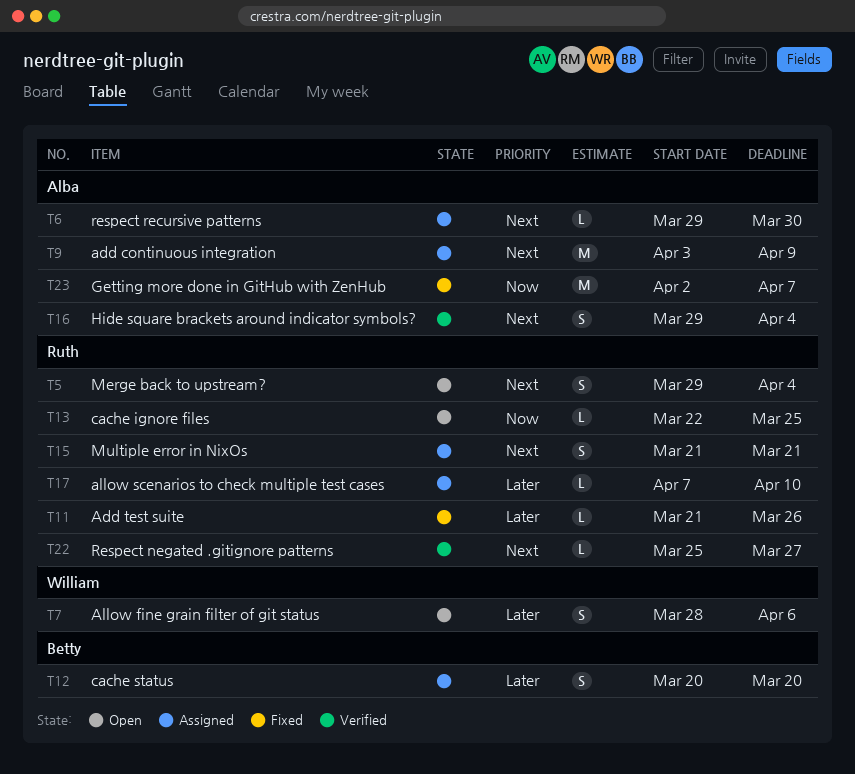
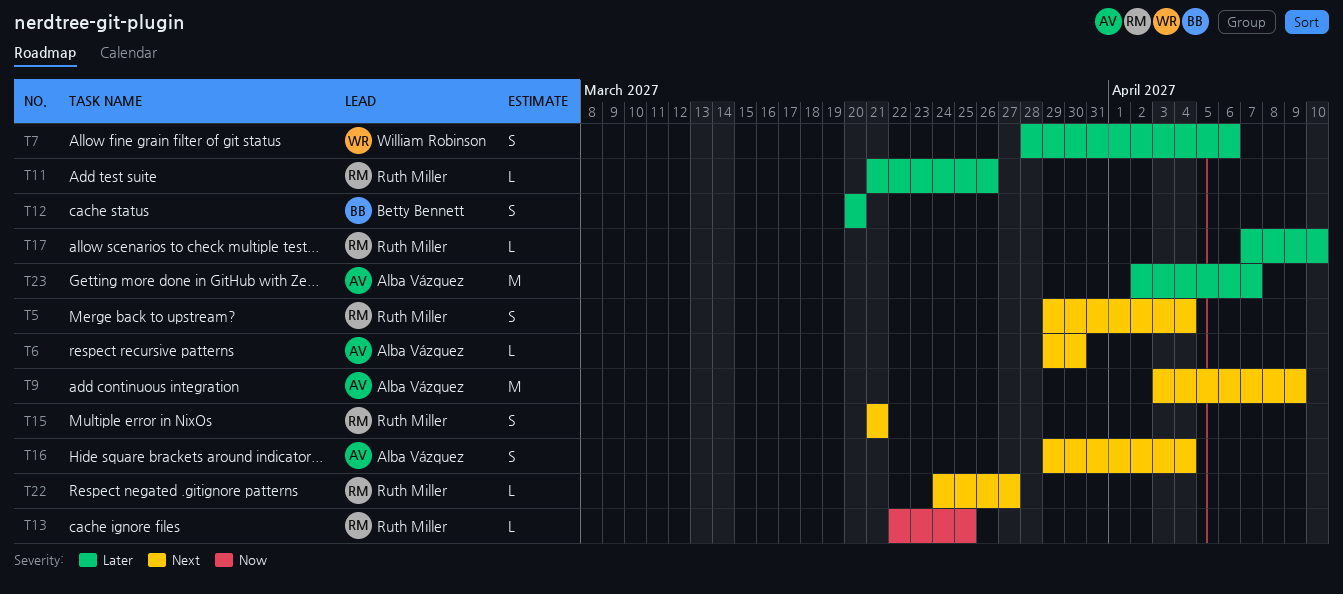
T22, start: Mar 25 -> Mar 24
T23, priority: Now -> Later

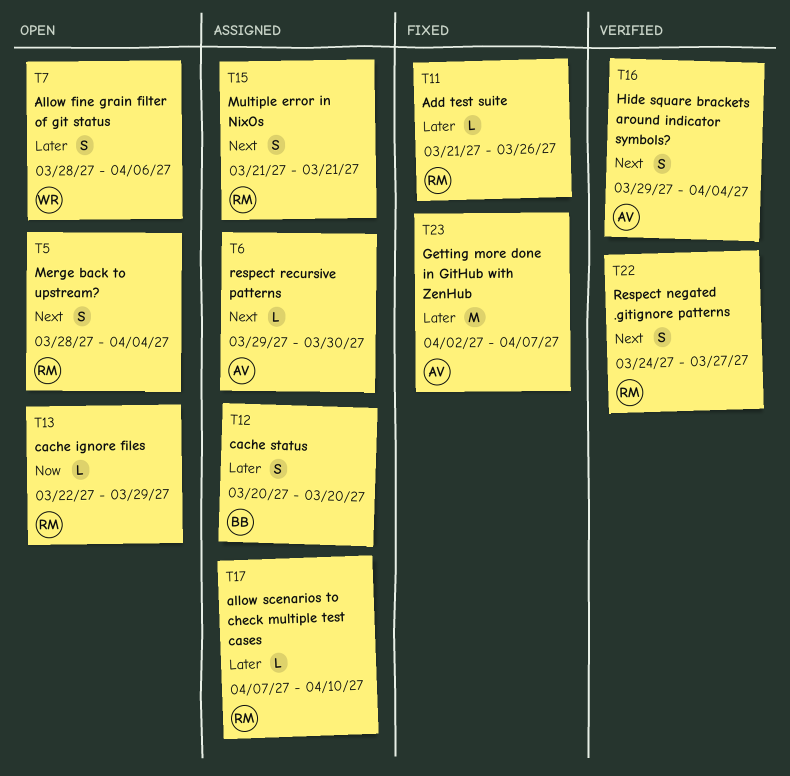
T5, start: Mar 29 -> Mar 28
T9: present -> none
T13, due: Mar 25 -> Mar 29
T22, estimate: L -> S

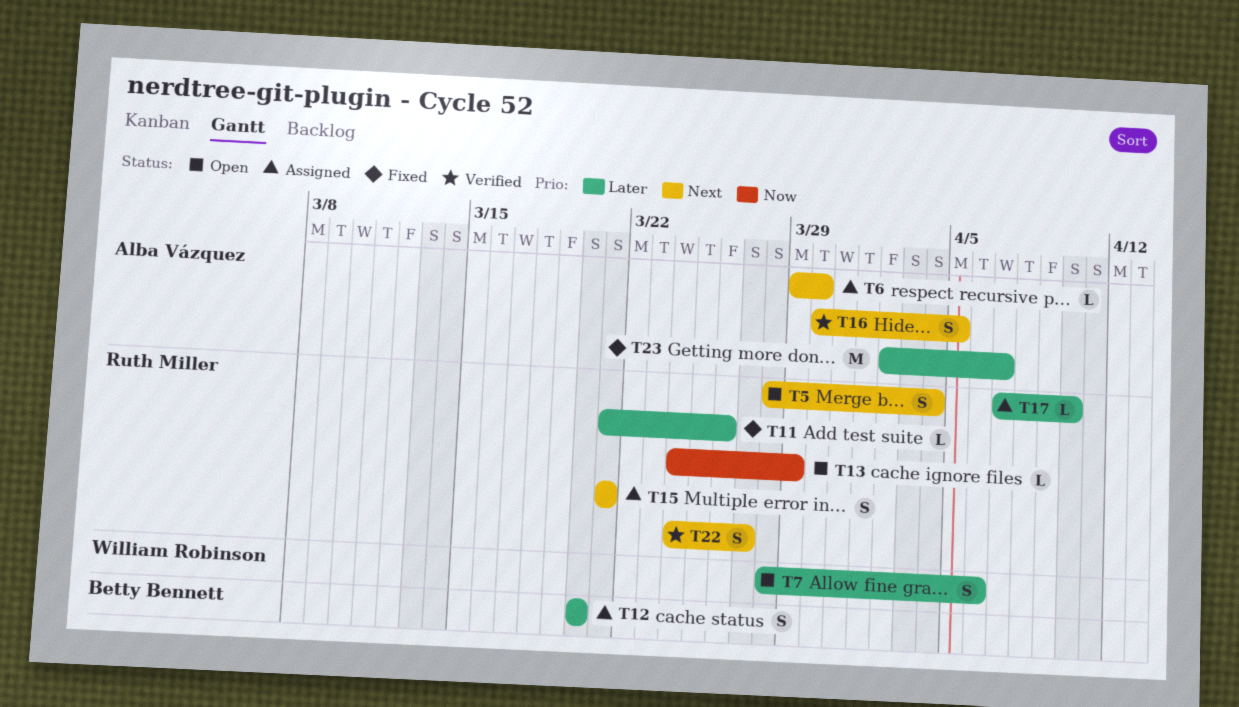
T13, start: Mar 22 -> Mar 24
T16, start: Mar 29 -> Mar 30
T16, due: Apr 4 -> Apr 5

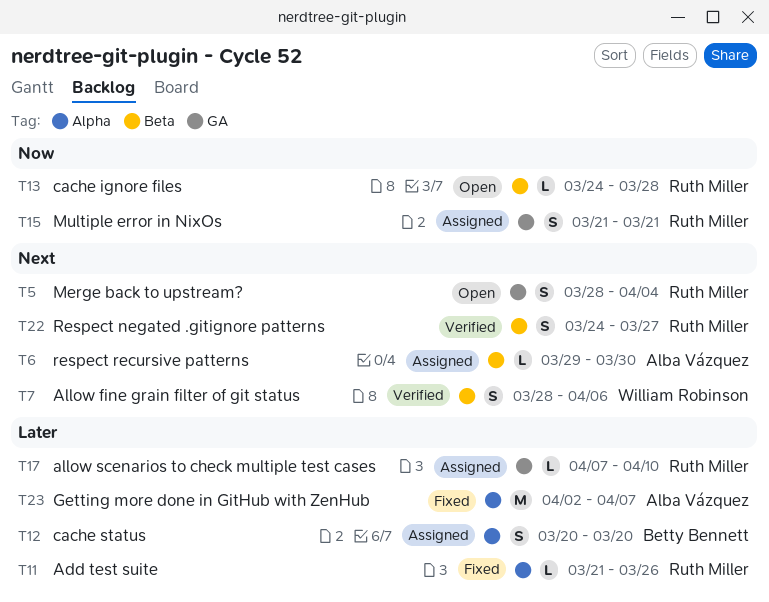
T7, status: Open -> Verified
T7, priority: Later -> Next
T13, due: Mar 29 -> Mar 28
T15, priority: Next -> Now
T16: present -> none

